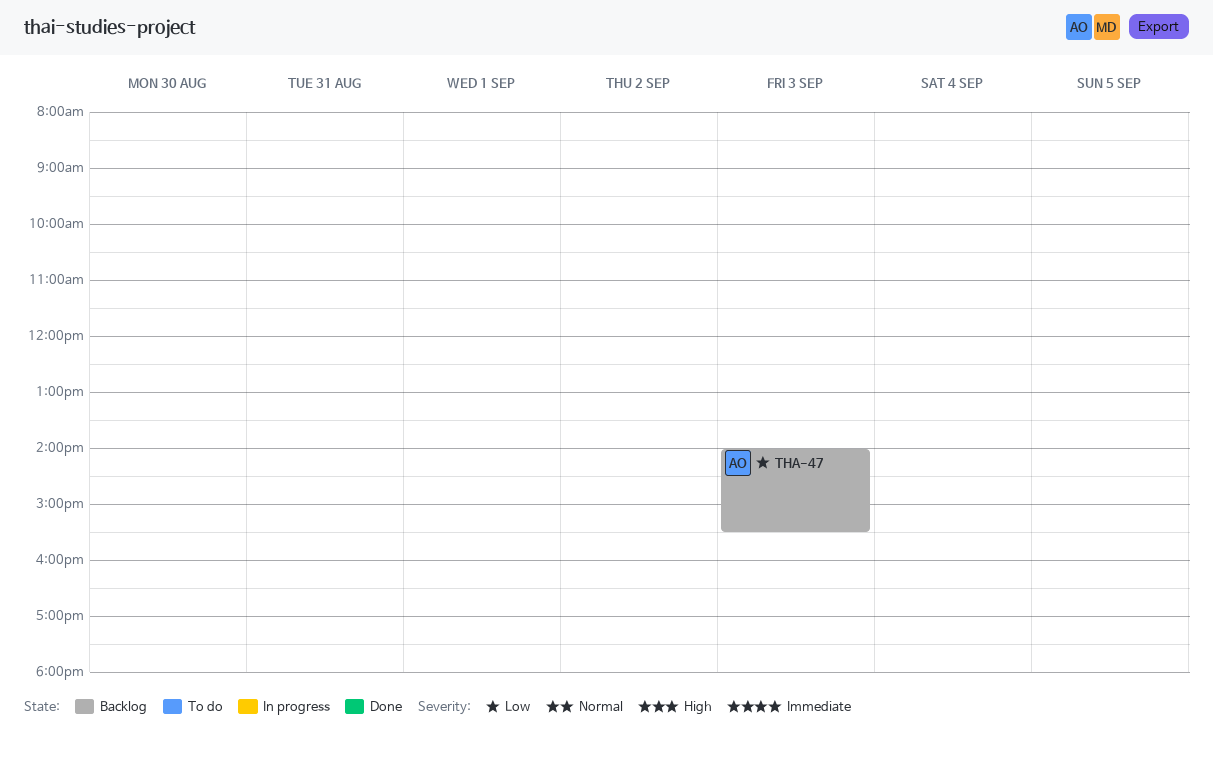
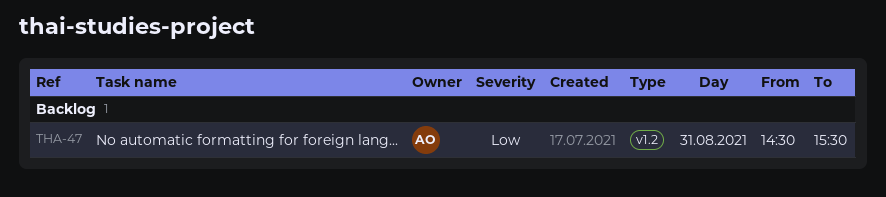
THA-47, day: Sep 3 -> Aug 31
THA-47, begins: 14:00 -> 14:30

